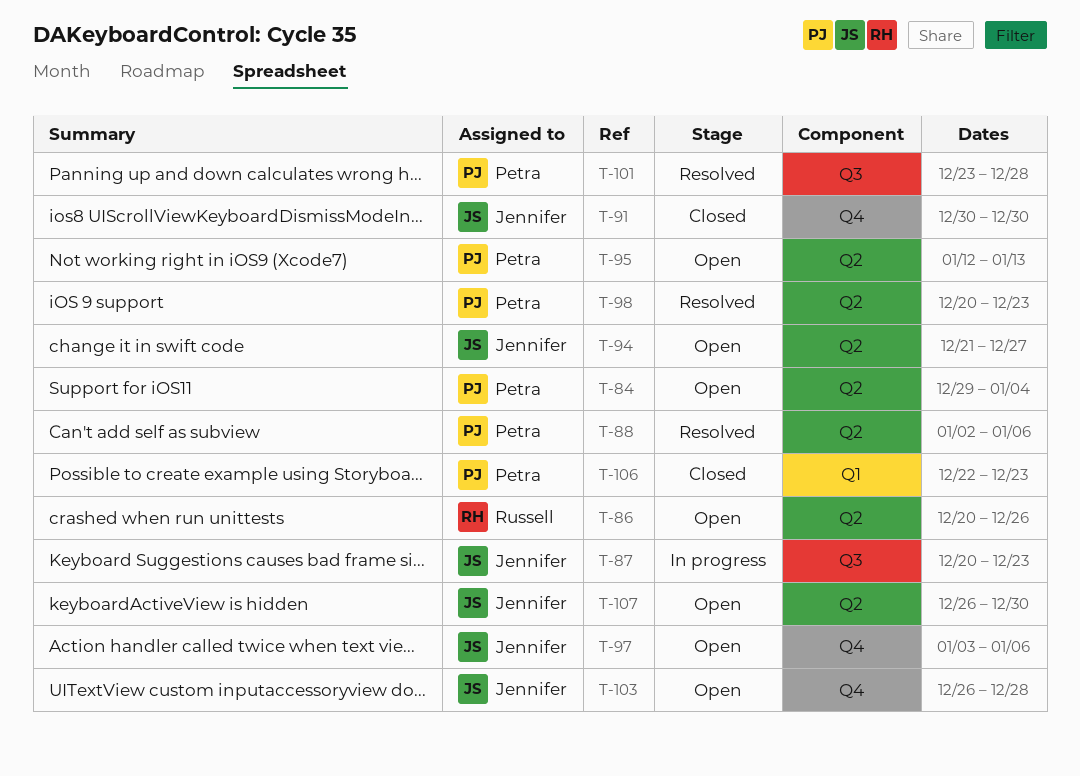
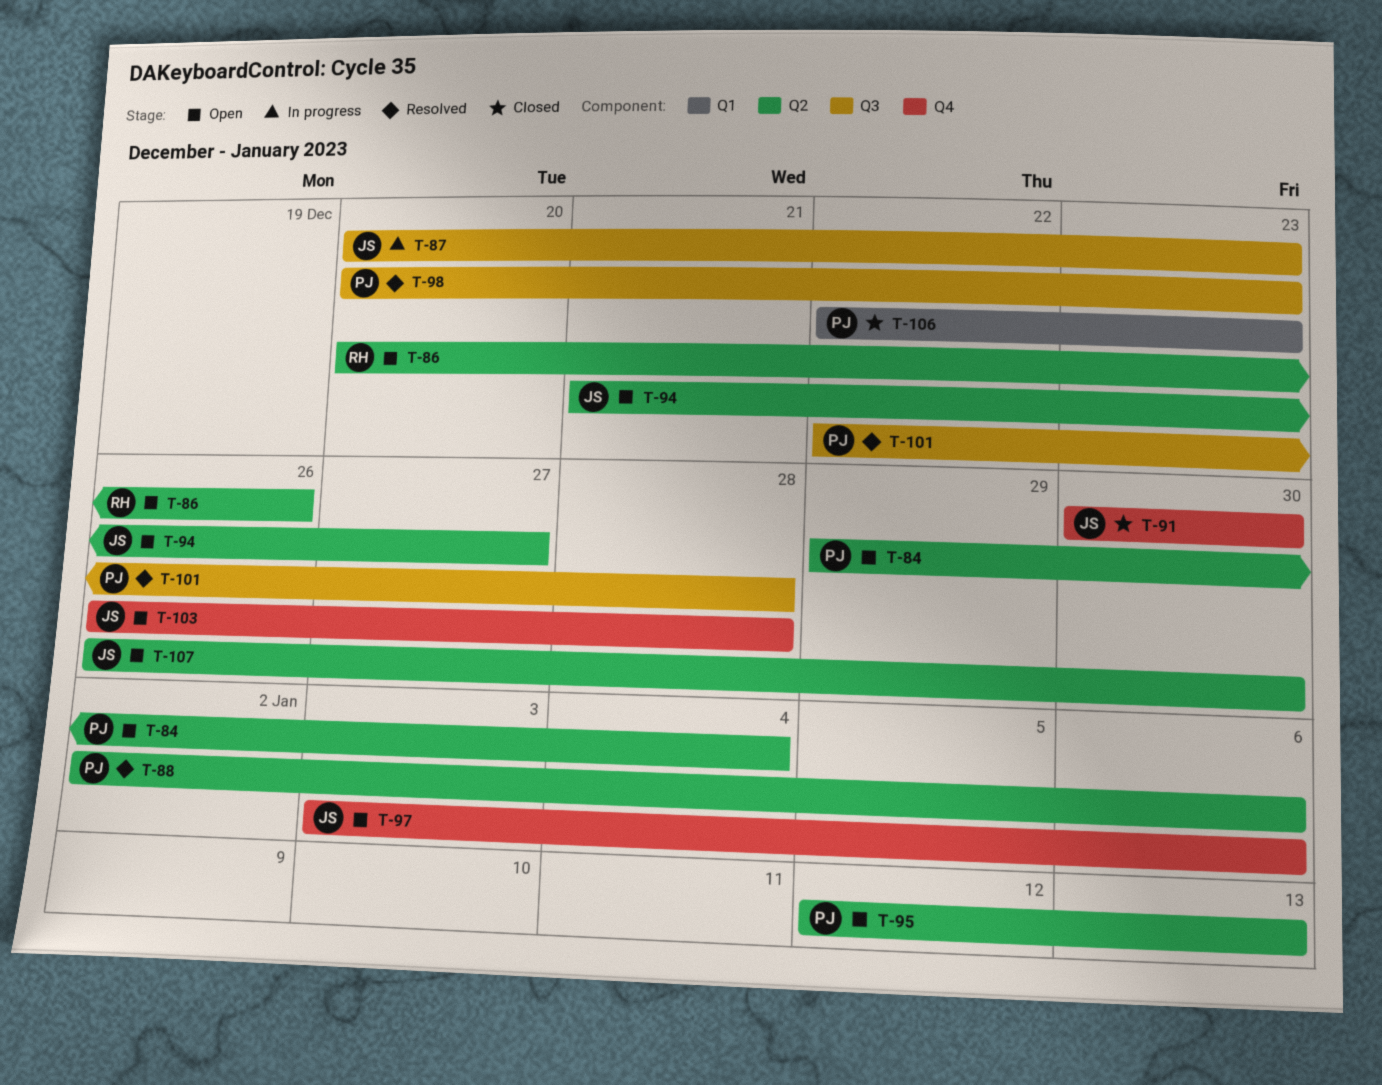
T-98, label: Q2 -> Q3
T-101, start: Dec 23 -> Dec 22

